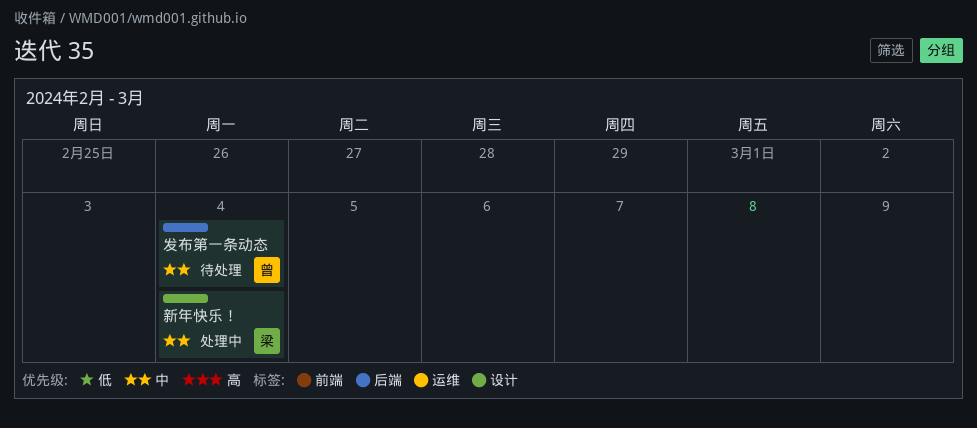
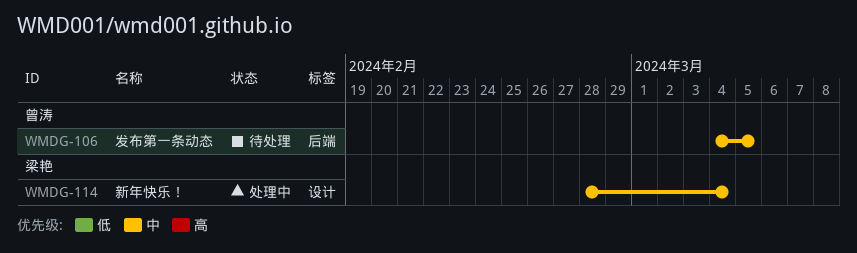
发布第一条动态, due: Mar 4 -> Mar 5

